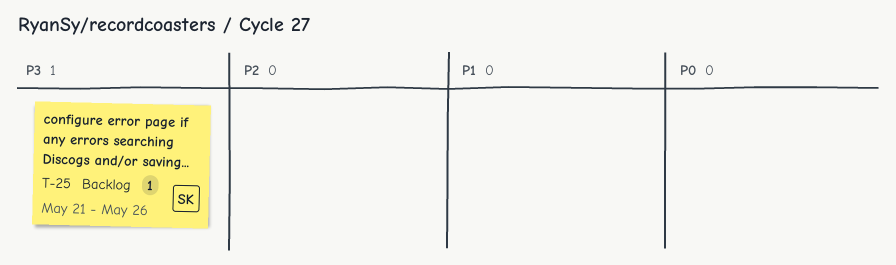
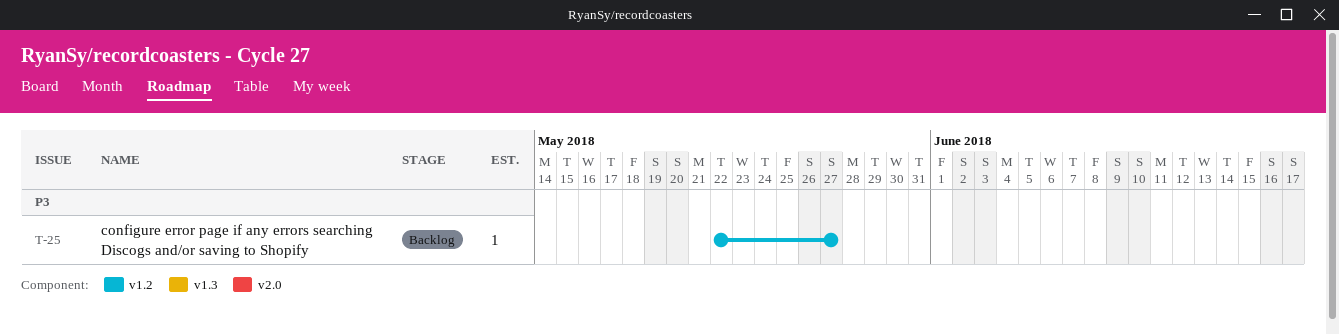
T-25, start: May 21 -> May 22
T-25, due: May 26 -> May 27

